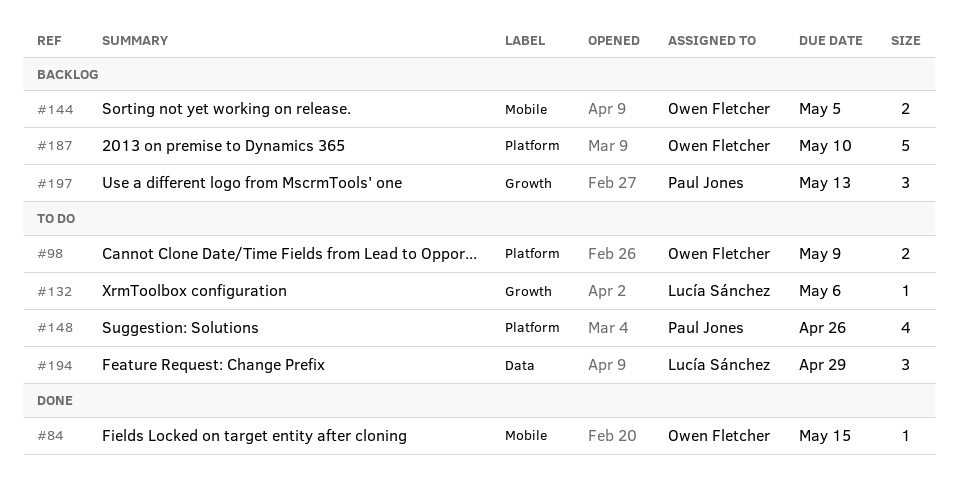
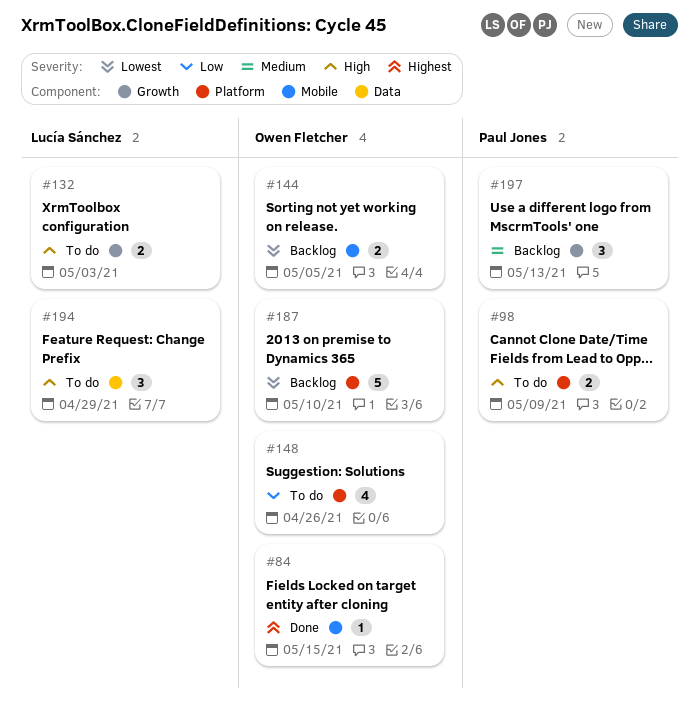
#98, owner: Owen Fletcher -> Paul Jones
#132, estimate: 1 -> 2
#132, due: May 6 -> May 3
#148, owner: Paul Jones -> Owen Fletcher

